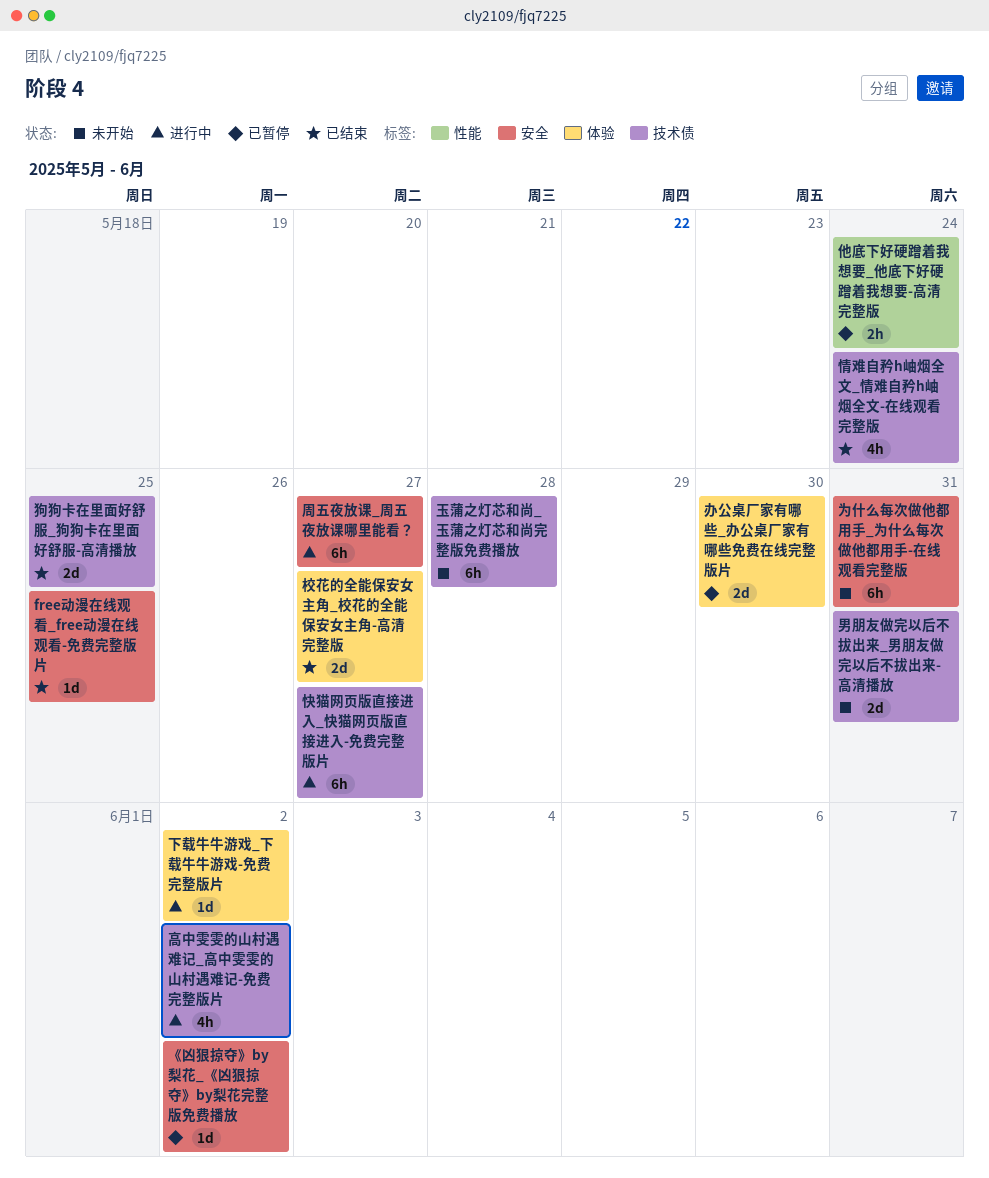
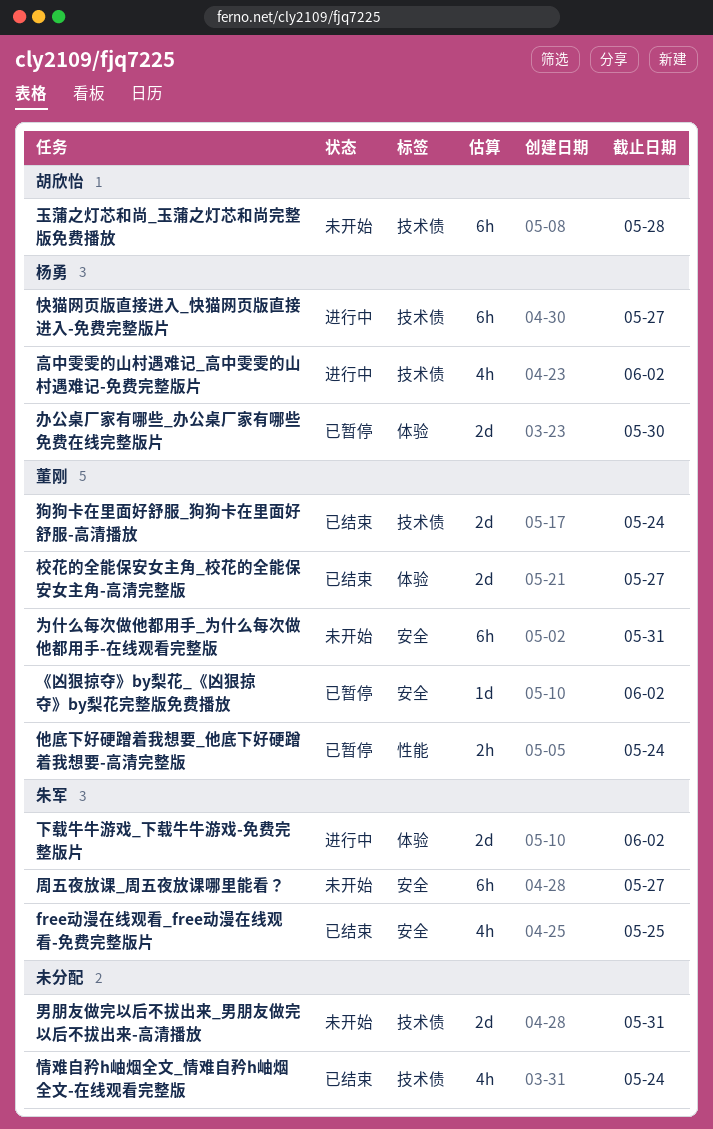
free动漫在线观看_free动漫在线观看-免费完整版片, estimate: 1d -> 4h
下载牛牛游戏_下载牛牛游戏-免费完整版片, estimate: 1d -> 2d
周五夜放课_周五夜放课哪里能看？, status: 进行中 -> 未开始
狗狗卡在里面好舒服_狗狗卡在里面好舒服-高清播放, due: May 25 -> May 24

